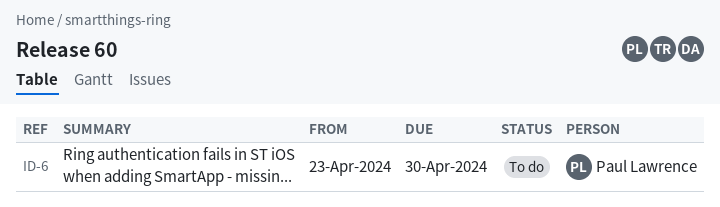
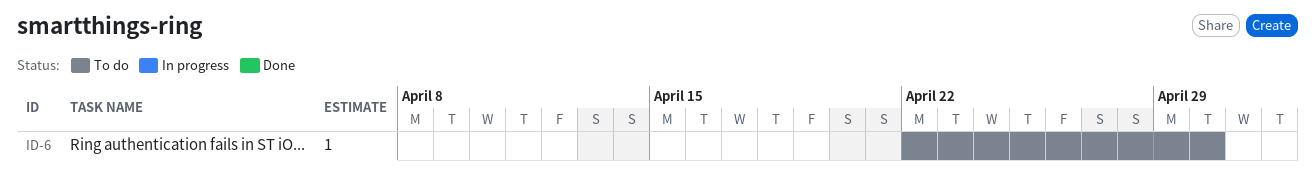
ID-6, start: Apr 23 -> Apr 22

